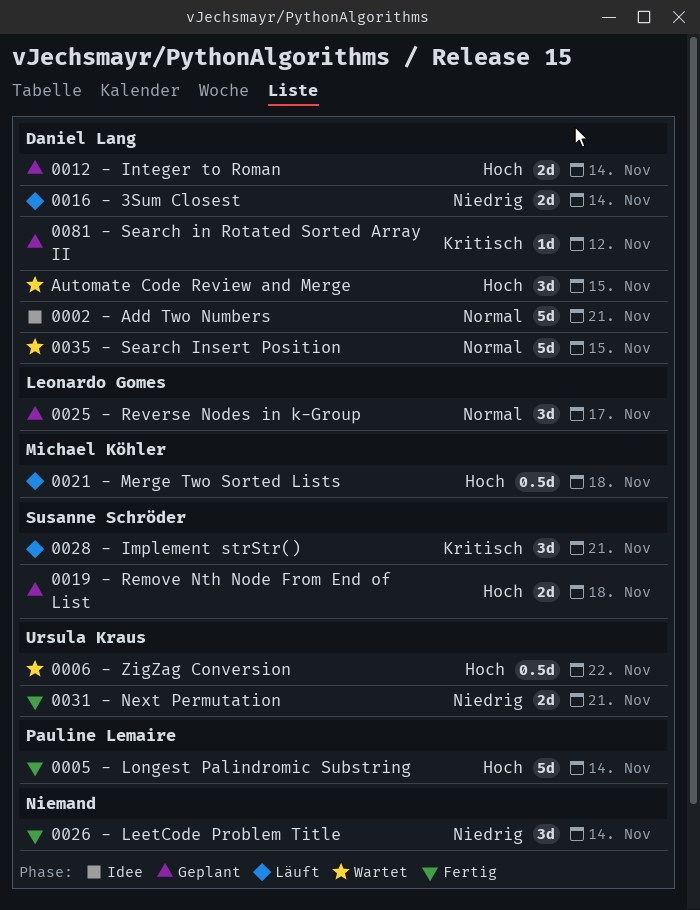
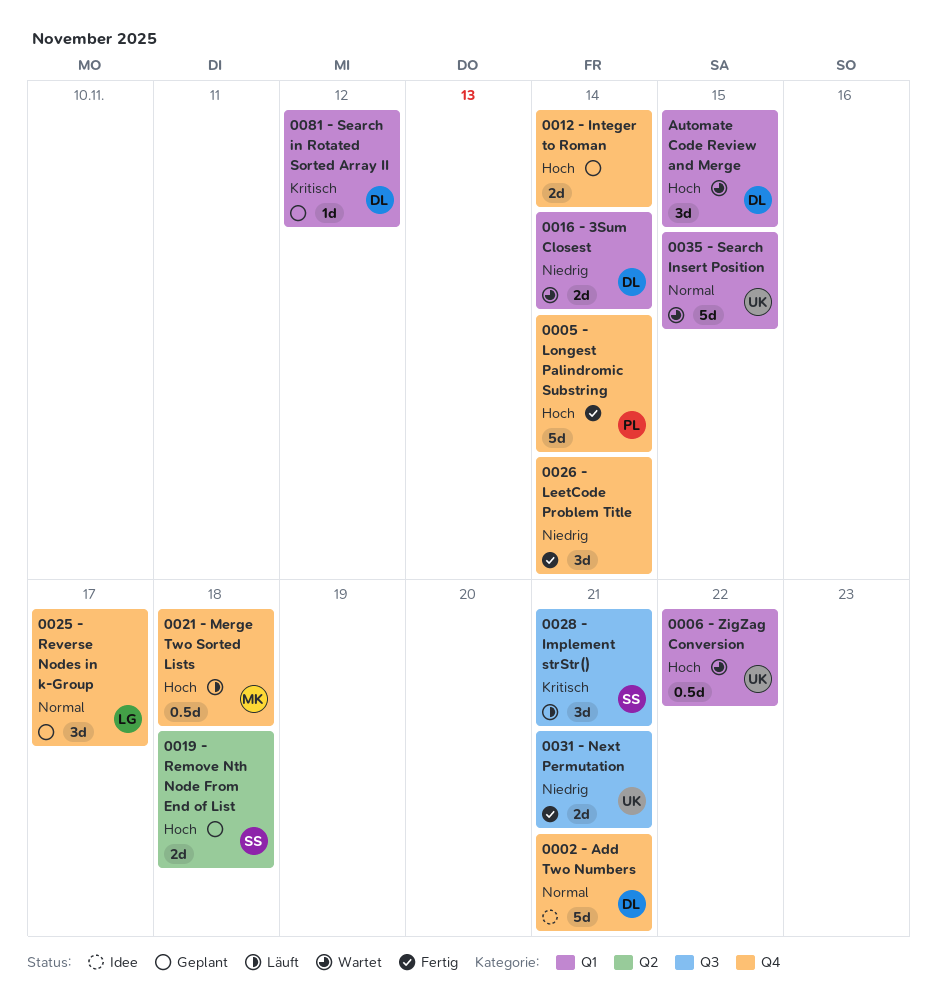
0012 - Integer to Roman, owner: Daniel Lang -> none
0016 - 3Sum Closest, status: Läuft -> Wartet
0035 - Search Insert Position, owner: Daniel Lang -> Ursula Kraus

